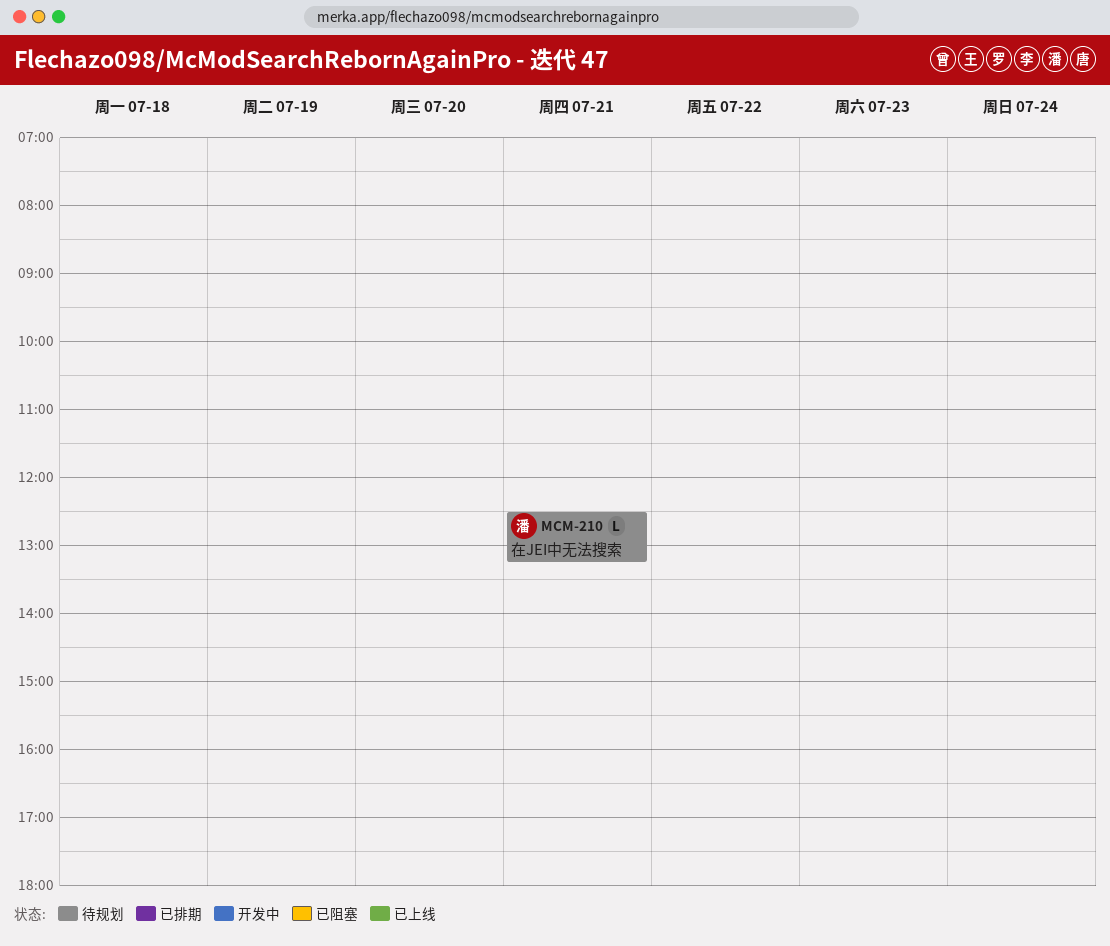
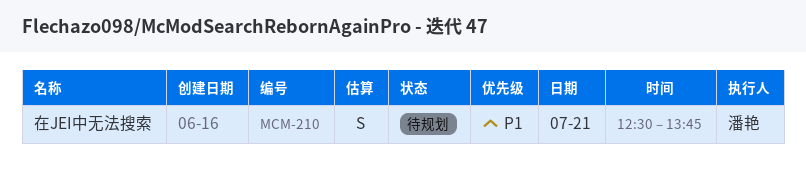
MCM-210, estimate: L -> S
MCM-210, ends: 13:15 -> 13:45

